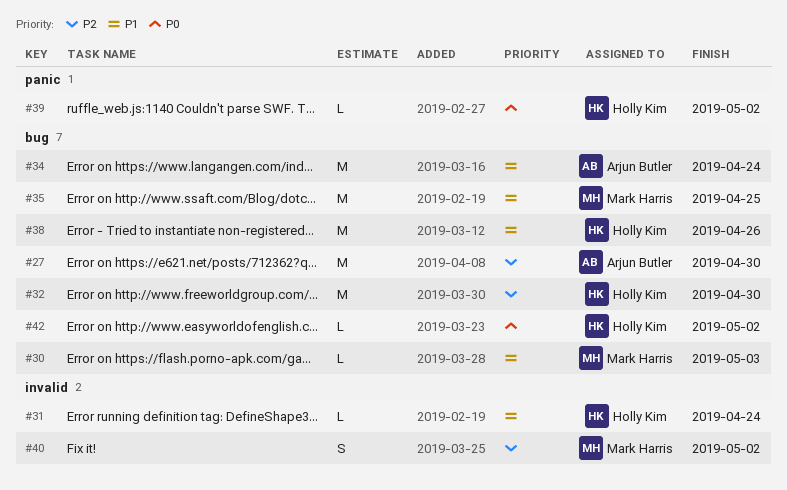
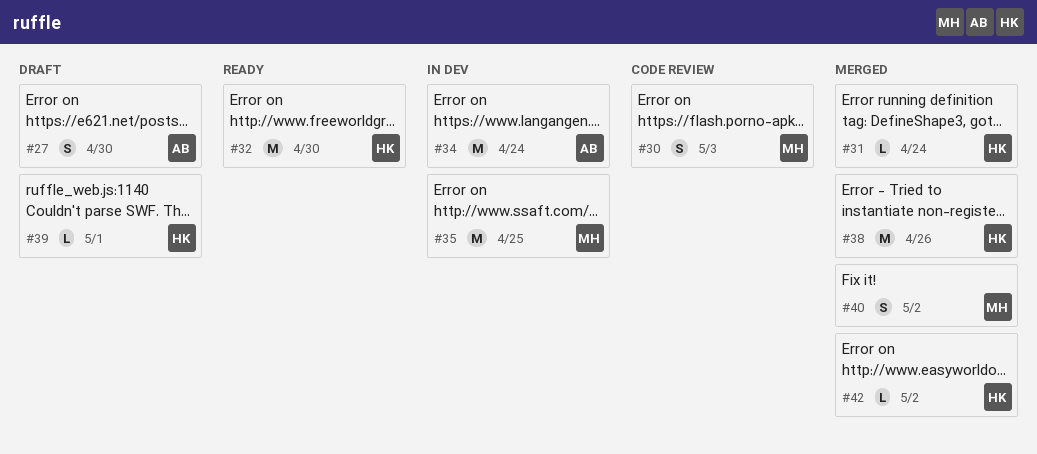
#27, estimate: M -> S
#30, estimate: L -> S
#39, due: May 2 -> May 1

